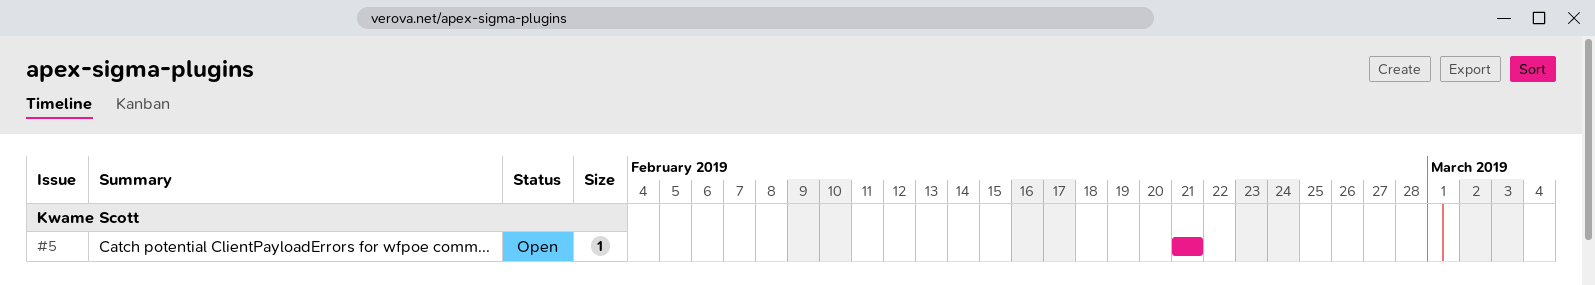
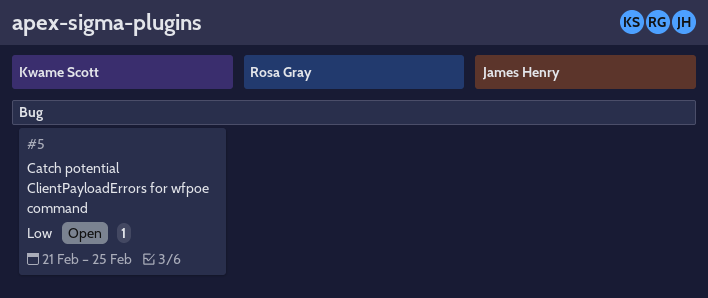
#5, due: Feb 21 -> Feb 25

